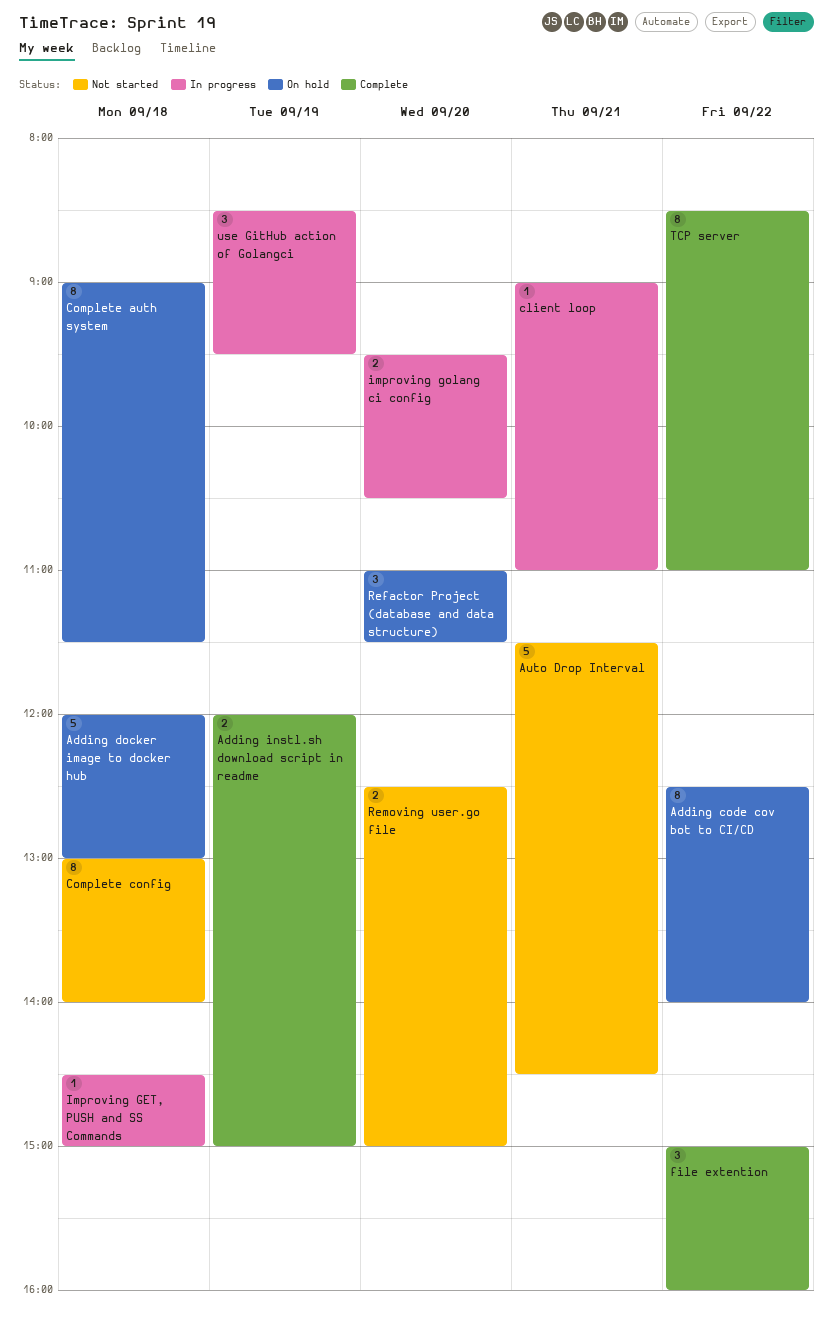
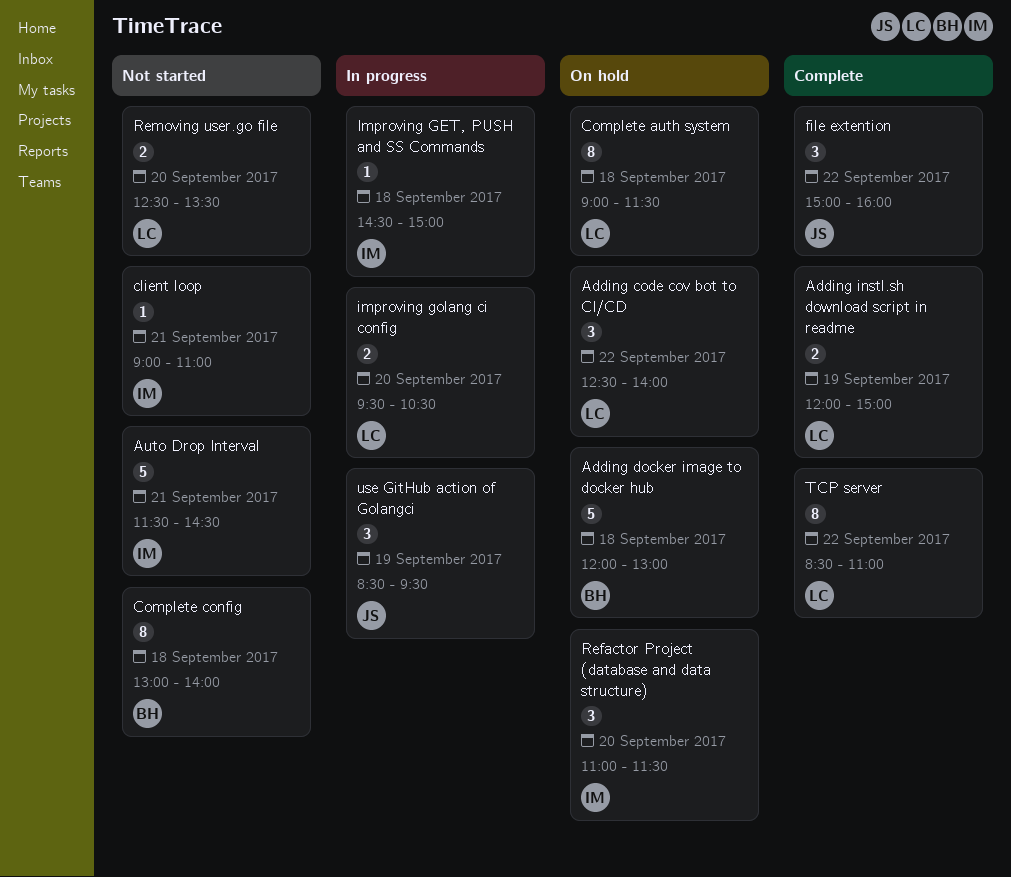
Adding code cov bot to CI/CD, estimate: 8 -> 3
client loop, status: In progress -> Not started
Removing user.go file, ends: 15:00 -> 13:30

